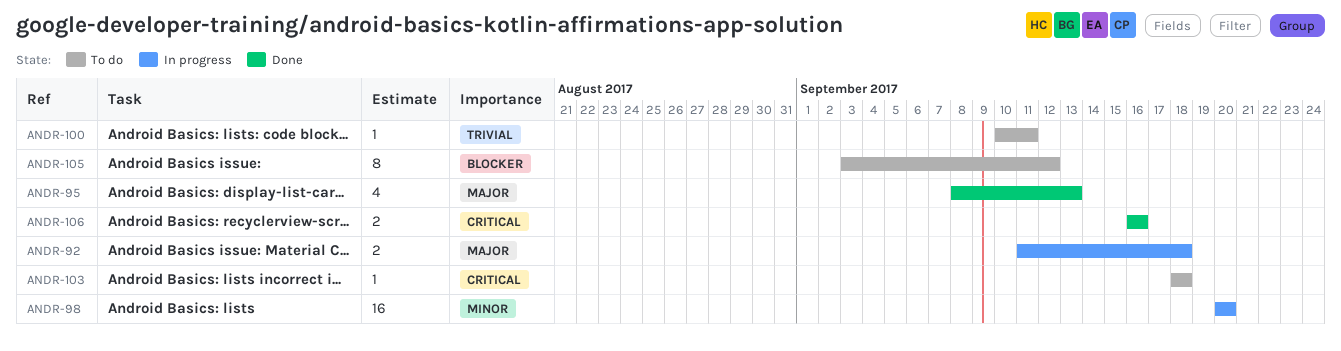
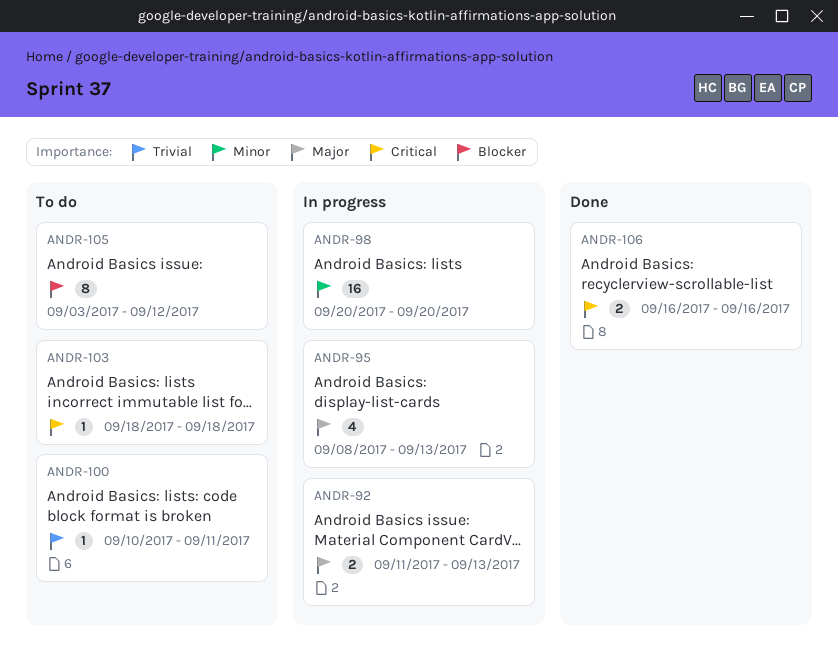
ANDR-92, due: Sep 18 -> Sep 13
ANDR-95, status: Done -> In progress

